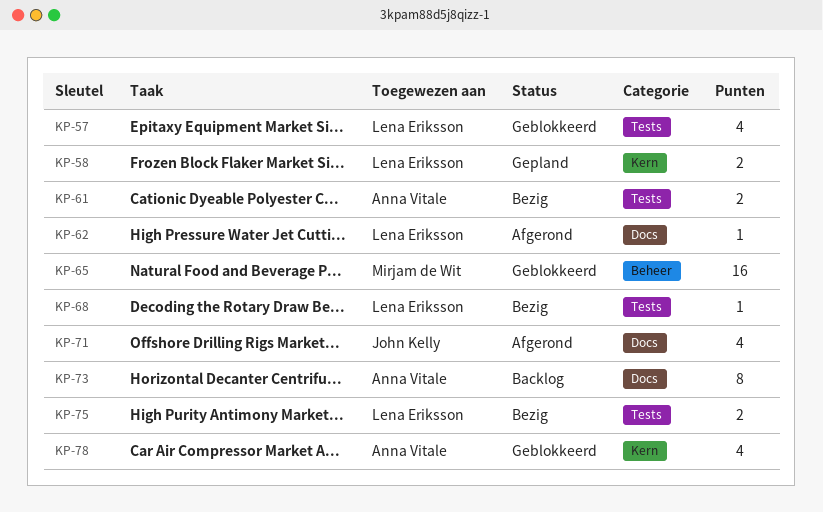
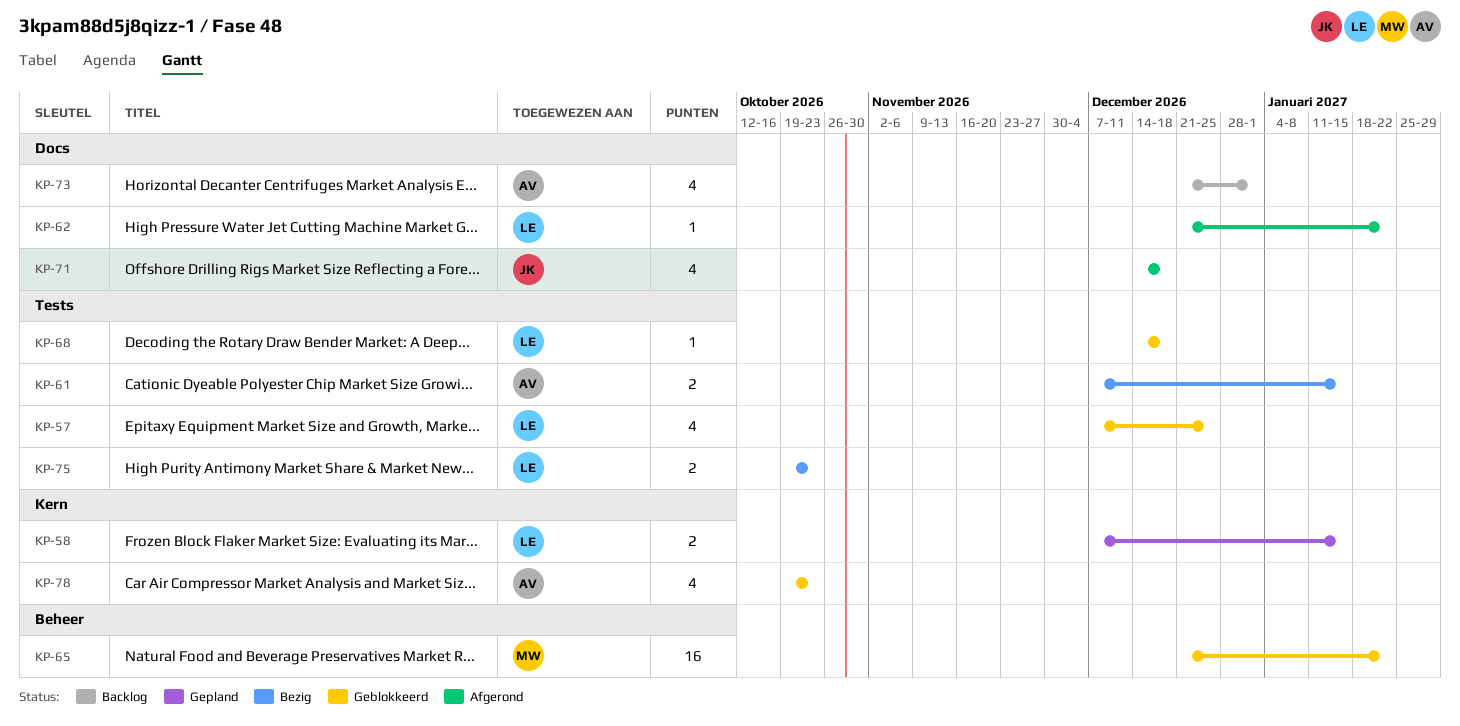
KP-68, status: Bezig -> Geblokkeerd
KP-73, estimate: 8 -> 4

